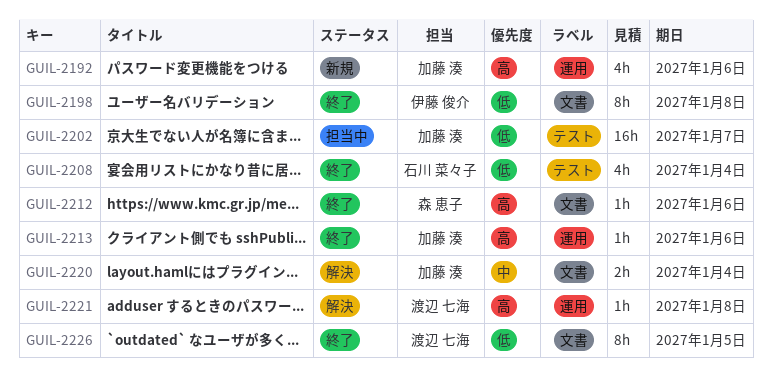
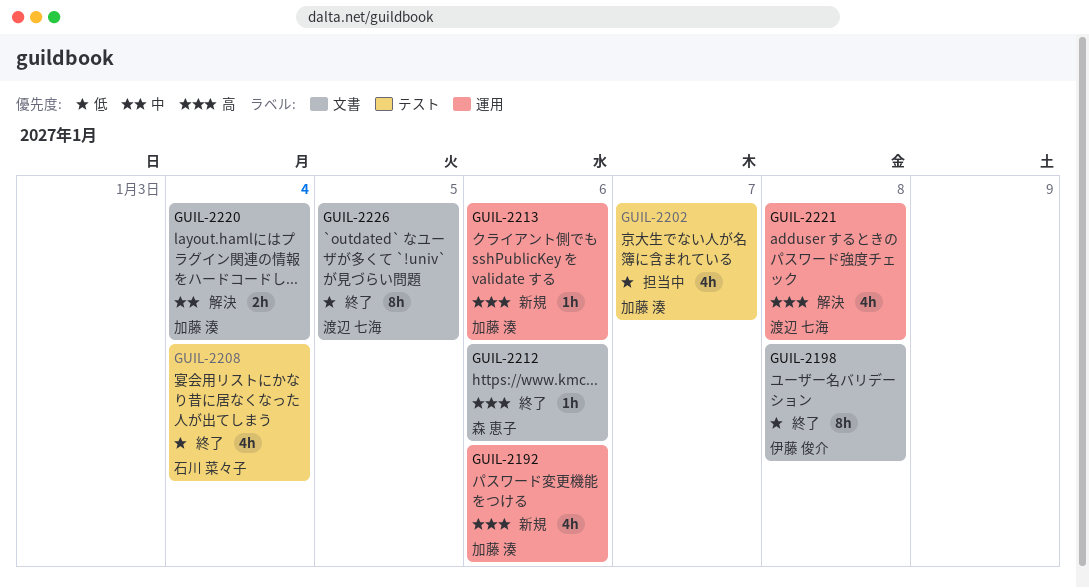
GUIL-2202, estimate: 16h -> 4h
GUIL-2213, status: 終了 -> 新規
GUIL-2221, estimate: 1h -> 4h

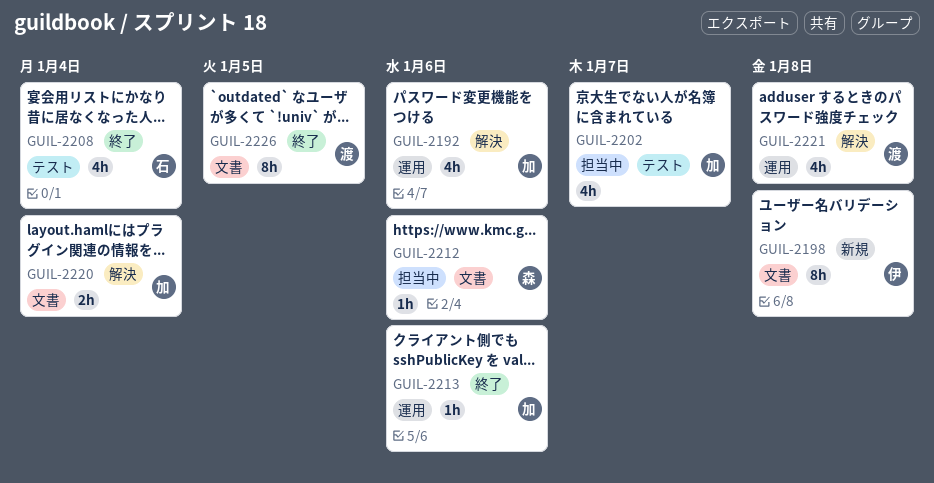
GUIL-2192, status: 新規 -> 解決
GUIL-2198, status: 終了 -> 新規
GUIL-2212, status: 終了 -> 担当中
GUIL-2213, status: 新規 -> 終了

